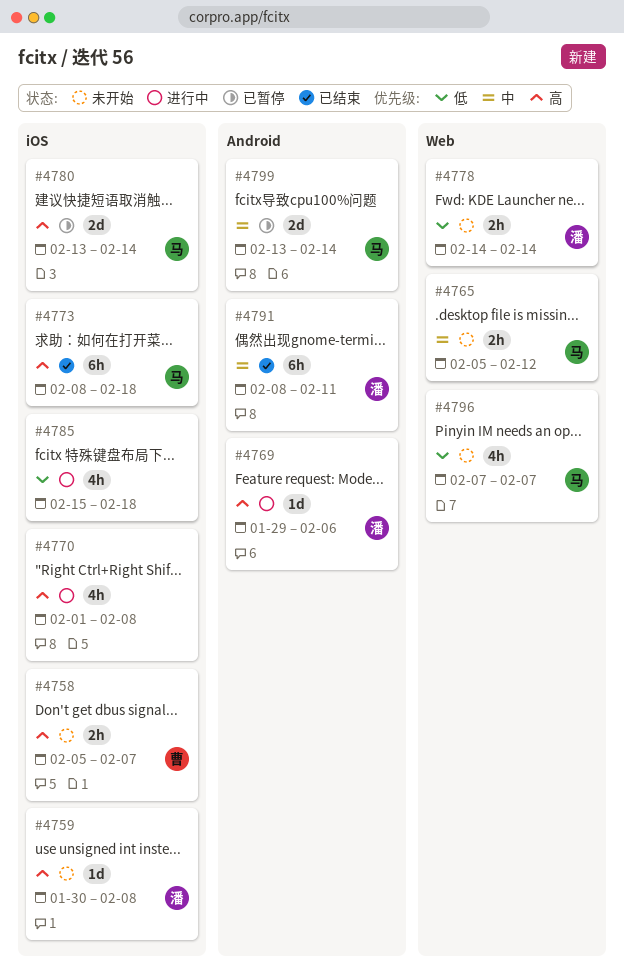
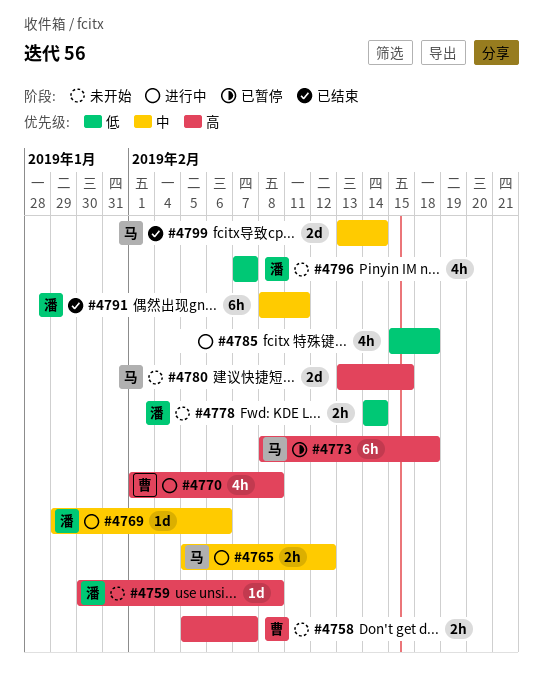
#4765, status: 未开始 -> 进行中
#4769, priority: 高 -> 中
#4770, owner: none -> 曹
#4773, status: 已结束 -> 已暂停
#4780, status: 已暂停 -> 未开始
#4780, due: Feb 14 -> Feb 15
#4796, owner: 马 -> 潘
#4799, status: 已暂停 -> 已结束

